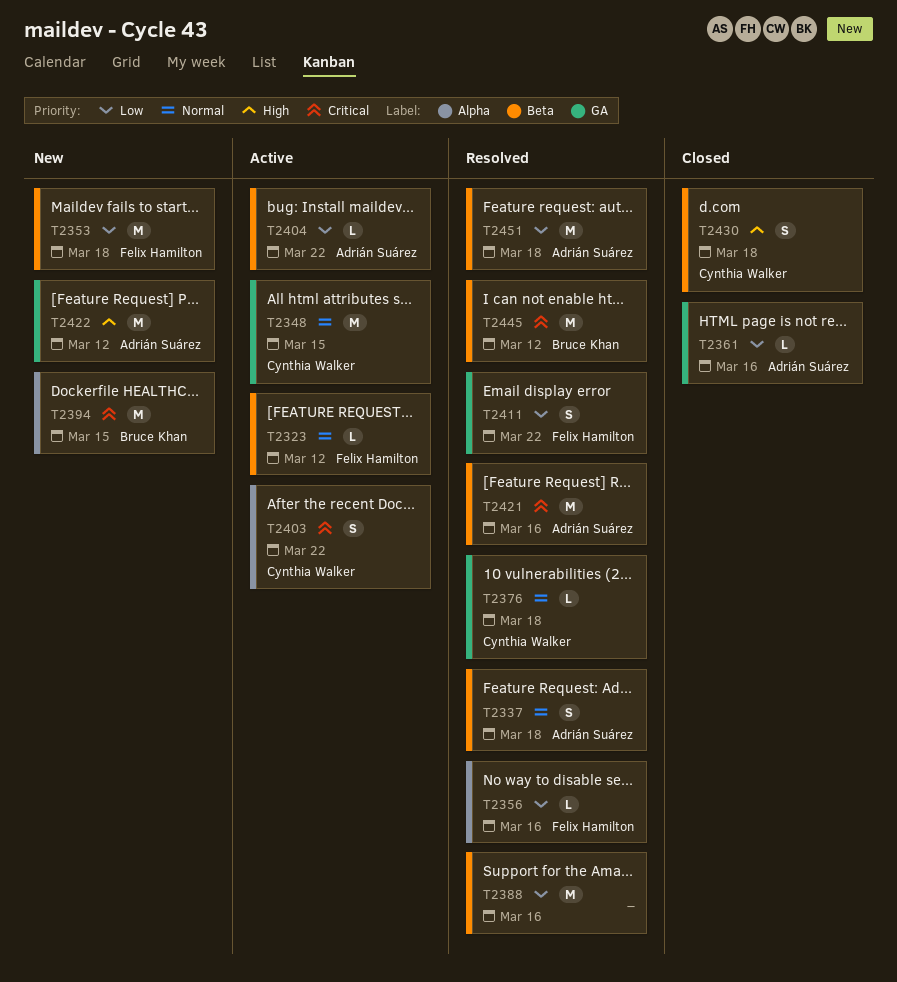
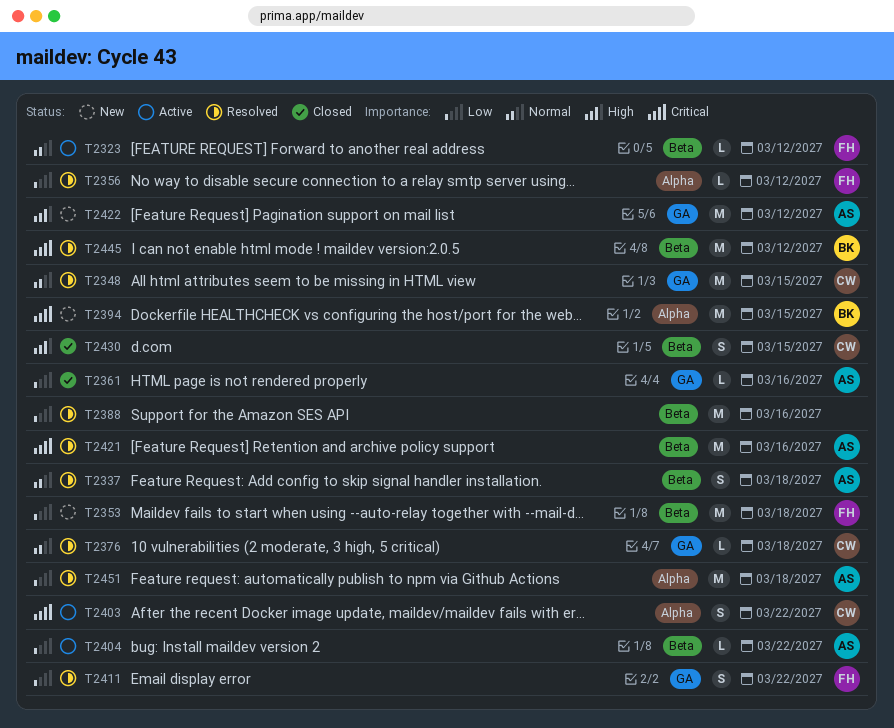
T2348, status: Active -> Resolved
T2356, due: Mar 16 -> Mar 12
T2430, due: Mar 18 -> Mar 15
T2451, label: Beta -> Alpha

